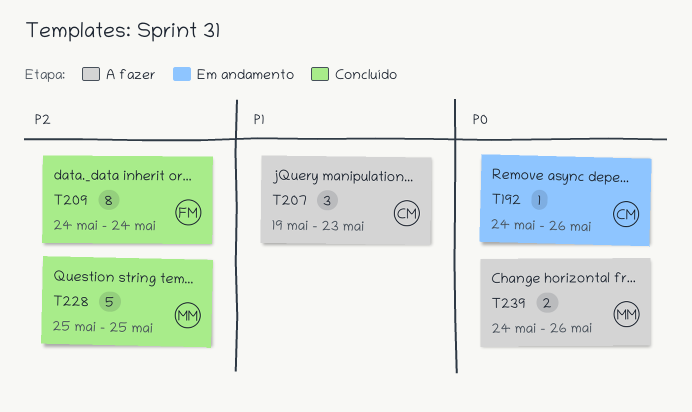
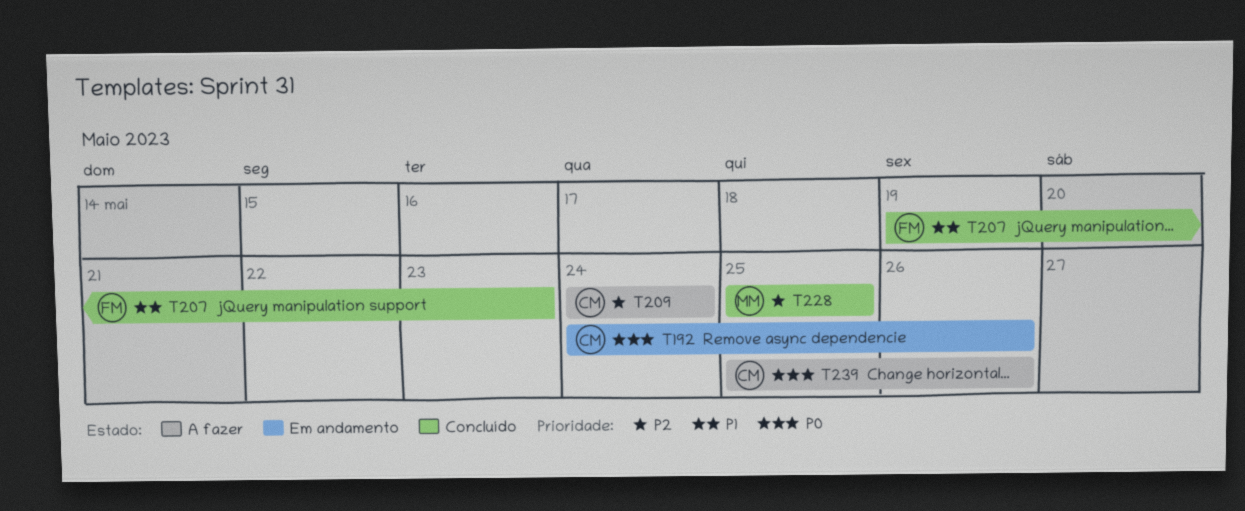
T207, status: A fazer -> Concluído
T207, owner: CM -> FM
T209, status: Concluído -> A fazer
T209, owner: FM -> CM
T239, owner: MM -> CM
T239, start: May 24 -> May 25

